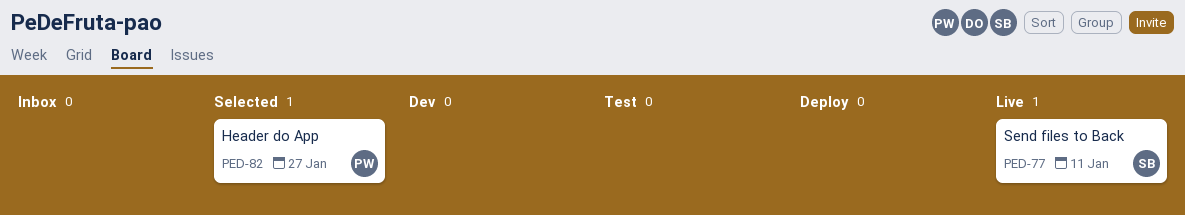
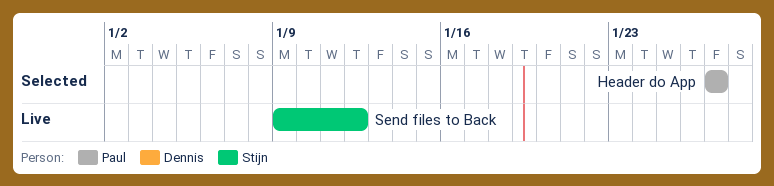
Send files to Back, due: Jan 11 -> Jan 12

